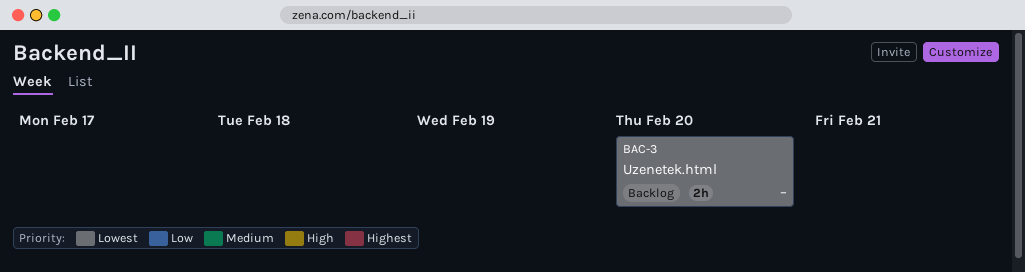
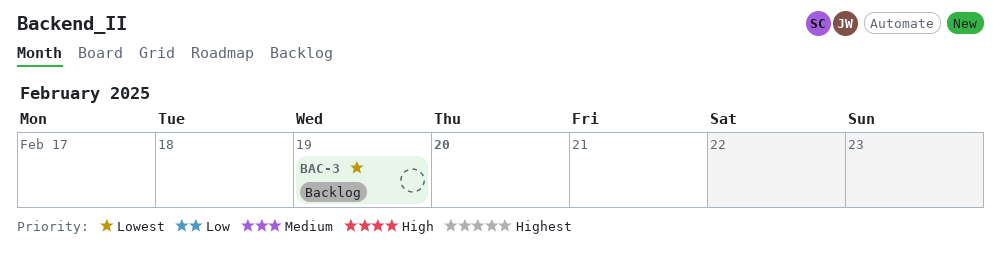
BAC-3, due: Feb 20 -> Feb 19

